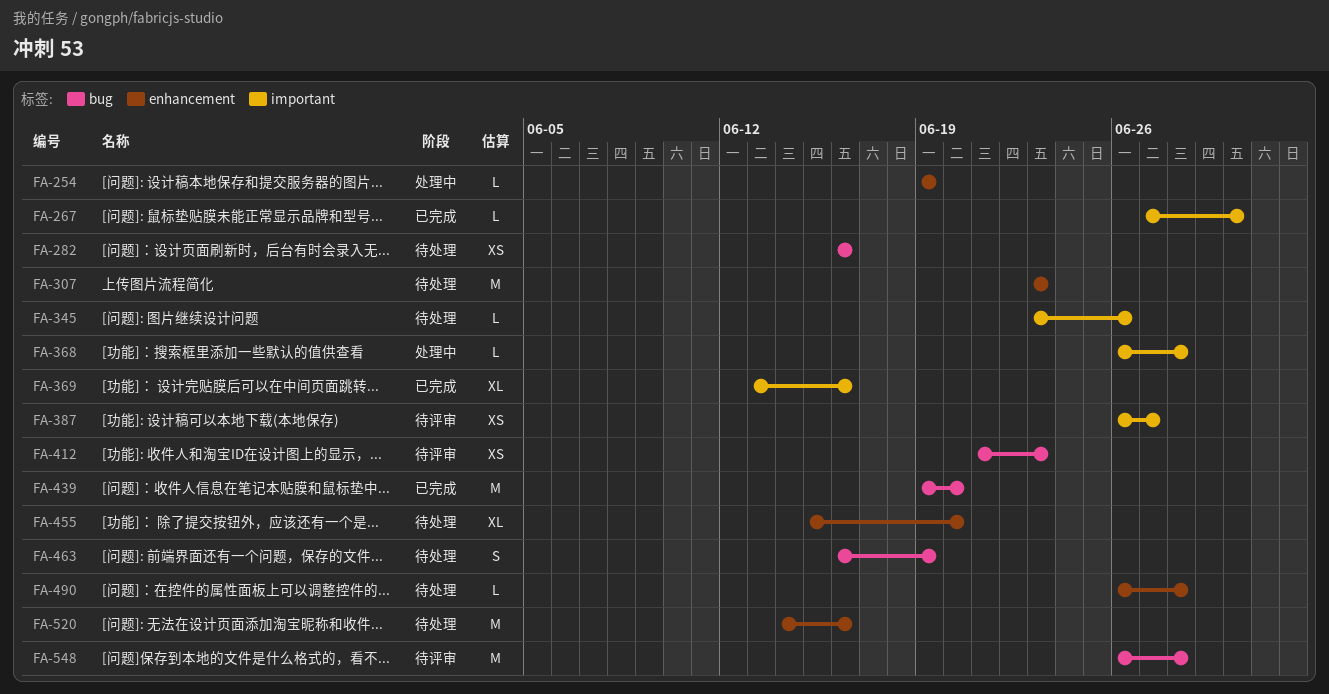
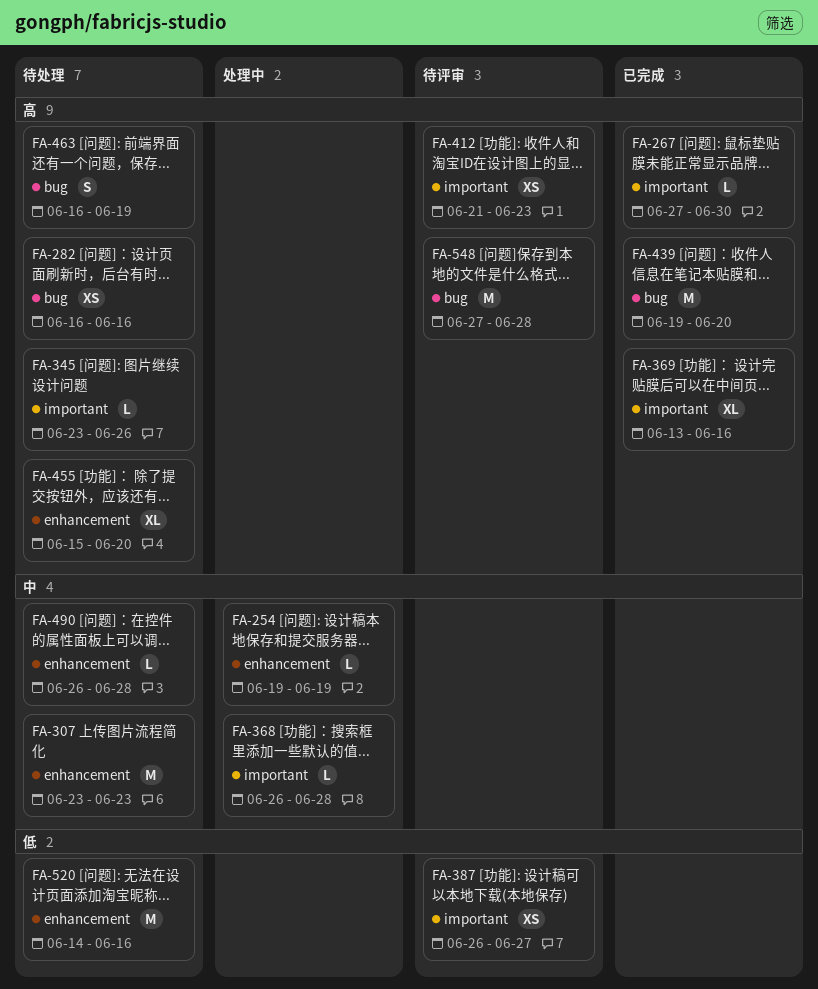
FA-412, label: bug -> important
FA-548, start: Jun 26 -> Jun 27

